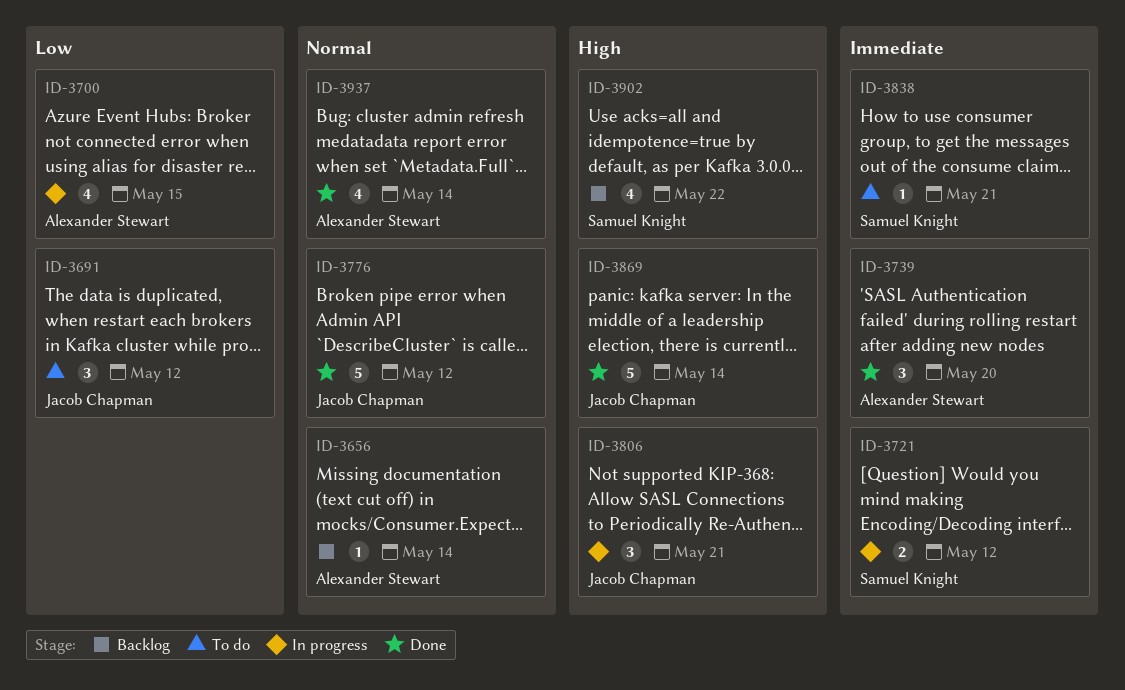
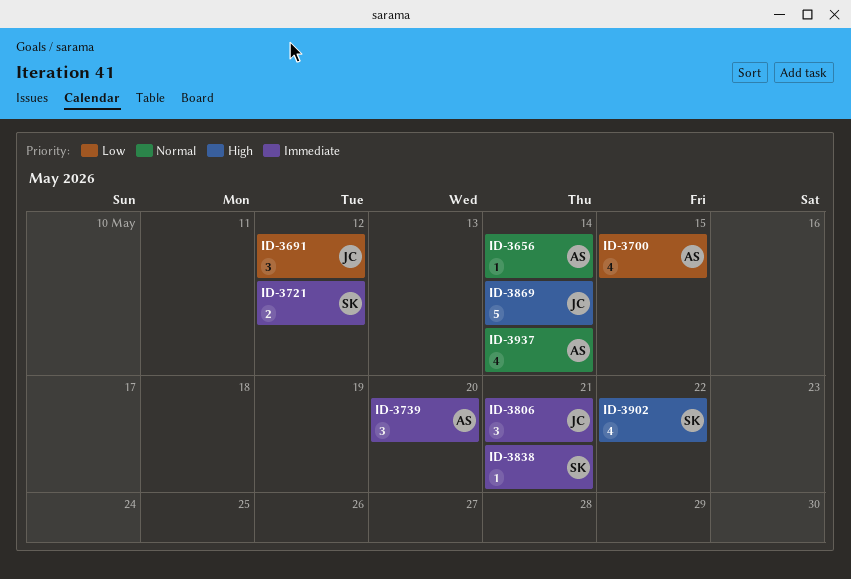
ID-3776: present -> none
ID-3806, priority: High -> Immediate

